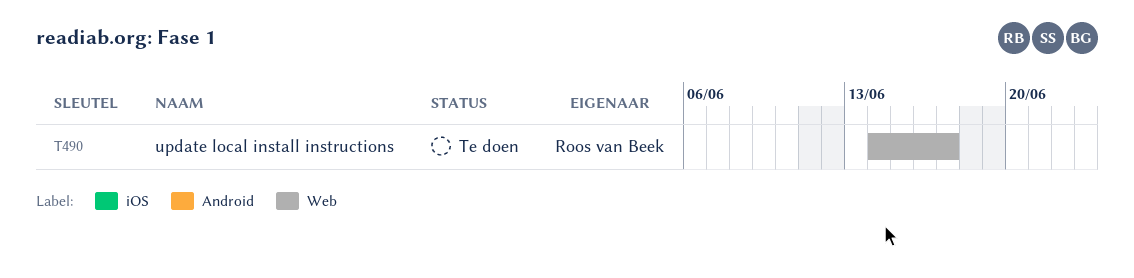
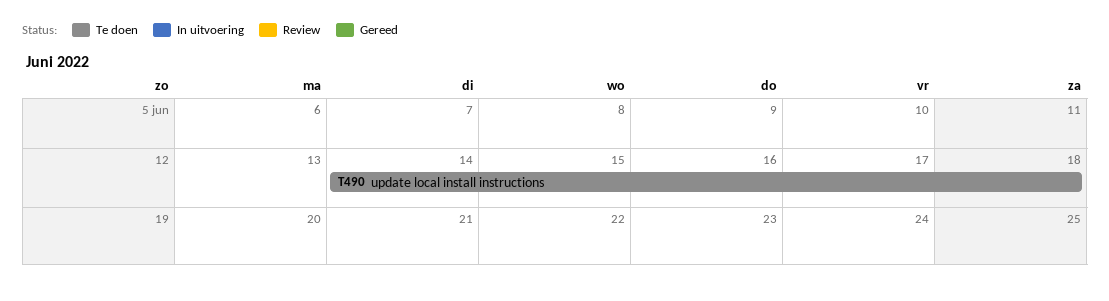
T490, due: Jun 17 -> Jun 18

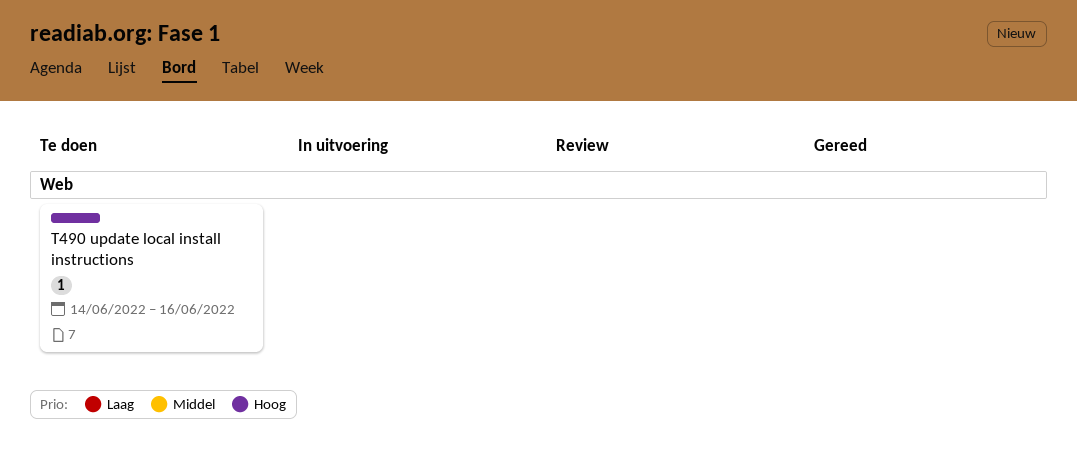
T490, due: Jun 18 -> Jun 16

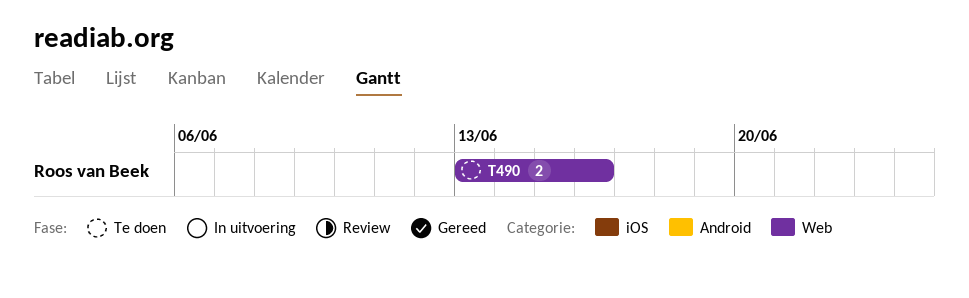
T490, estimate: 1 -> 2
T490, start: Jun 14 -> Jun 13

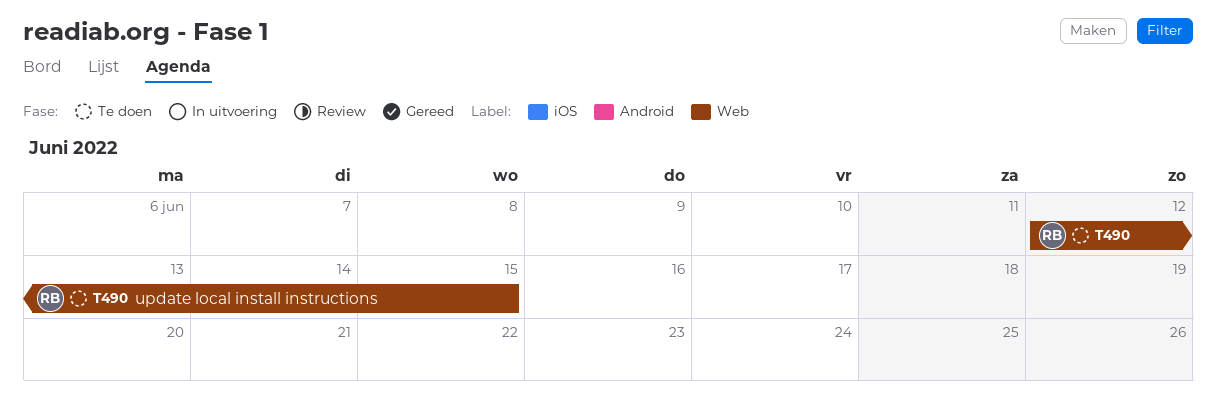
T490, start: Jun 13 -> Jun 12
T490, due: Jun 16 -> Jun 15

